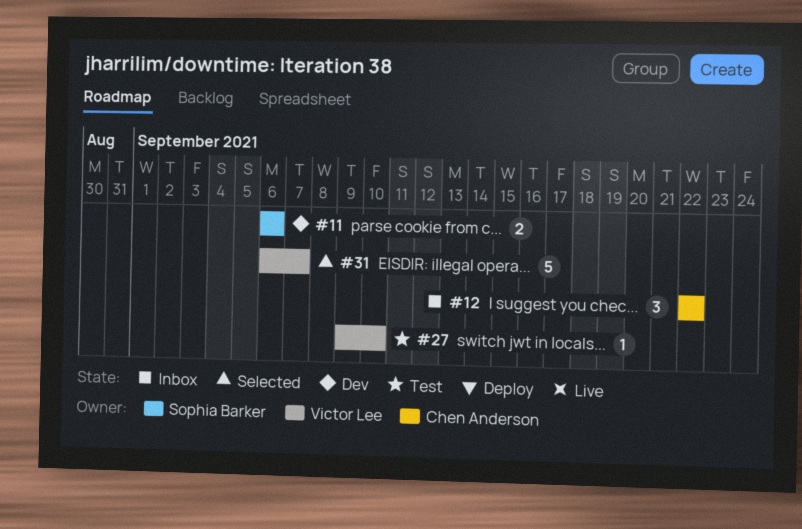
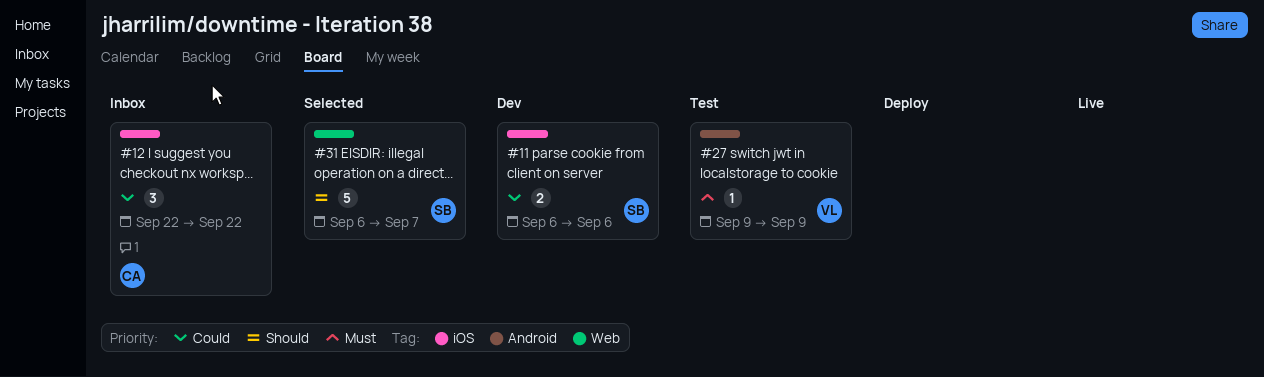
#27, due: Sep 10 -> Sep 9
#31, owner: Victor Lee -> Sophia Barker

